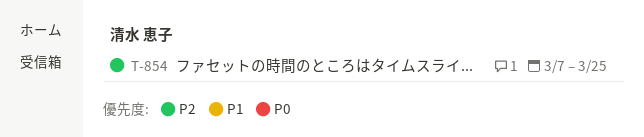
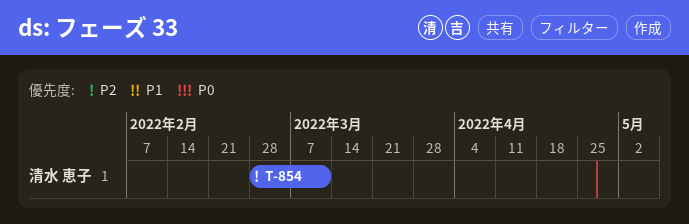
T-854, start: Mar 7 -> Feb 28
T-854, due: Mar 25 -> Mar 11

